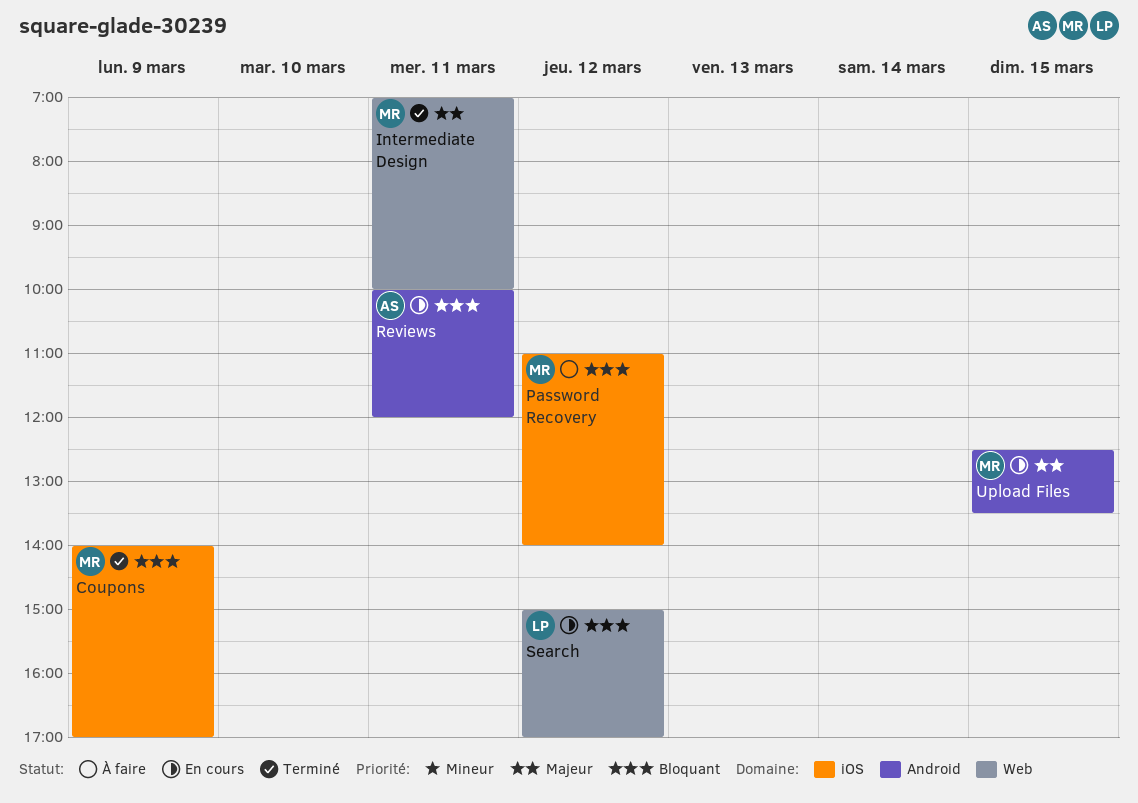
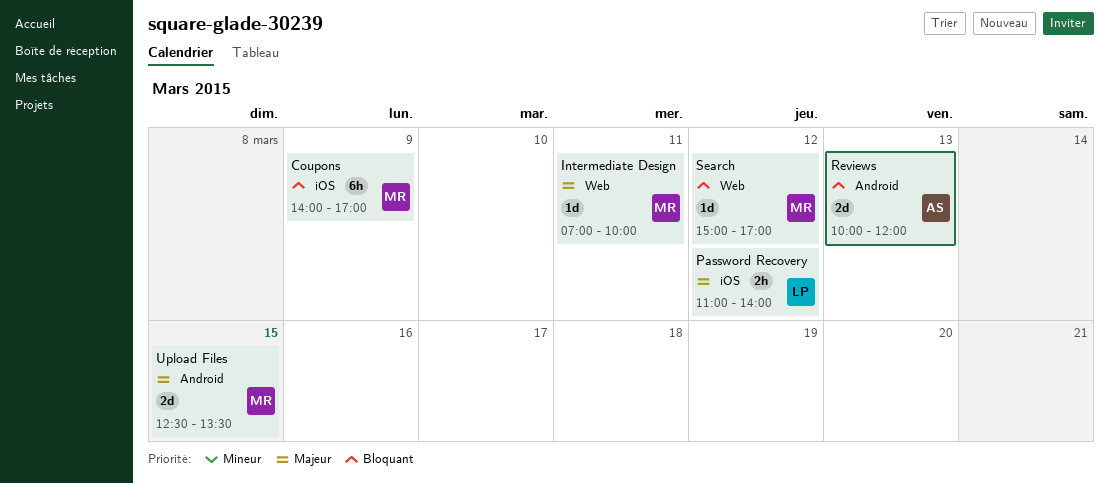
Password Recovery, owner: MR -> LP
Password Recovery, priority: Bloquant -> Majeur
Reviews, day: Mar 11 -> Mar 13
Search, owner: LP -> MR

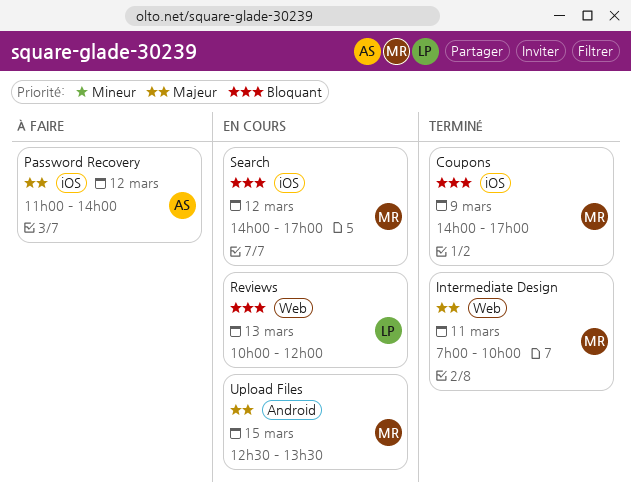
Password Recovery, owner: LP -> AS
Reviews, owner: AS -> LP
Reviews, label: Android -> Web
Search, label: Web -> iOS
Search, begins: 15:00 -> 14:00

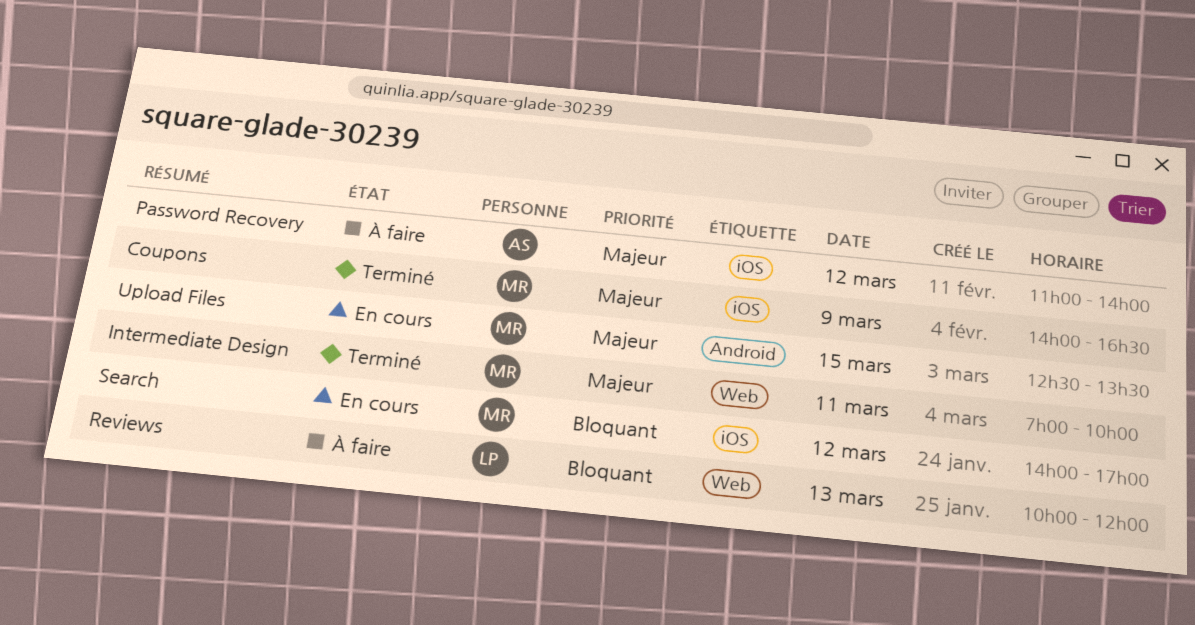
Coupons, priority: Bloquant -> Majeur
Coupons, ends: 17:00 -> 16:30
Reviews, status: En cours -> À faire

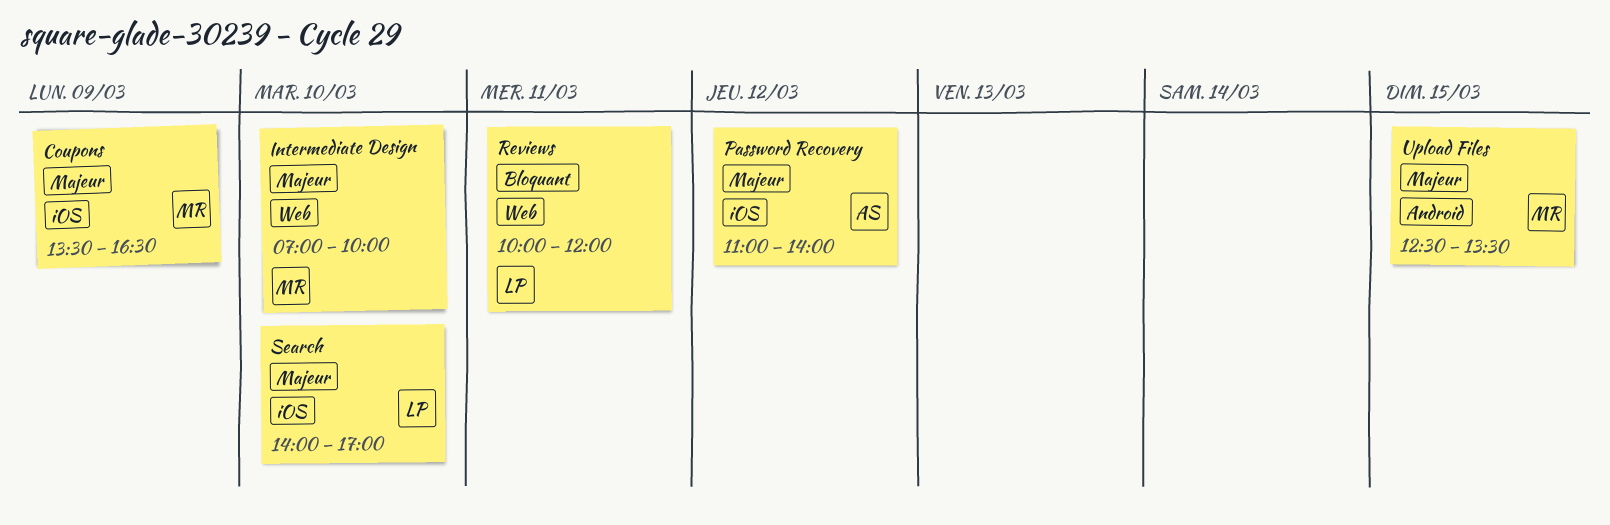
Coupons, begins: 14:00 -> 13:30
Intermediate Design, day: Mar 11 -> Mar 10
Reviews, day: Mar 13 -> Mar 11
Search, owner: MR -> LP
Search, priority: Bloquant -> Majeur
Search, day: Mar 12 -> Mar 10

